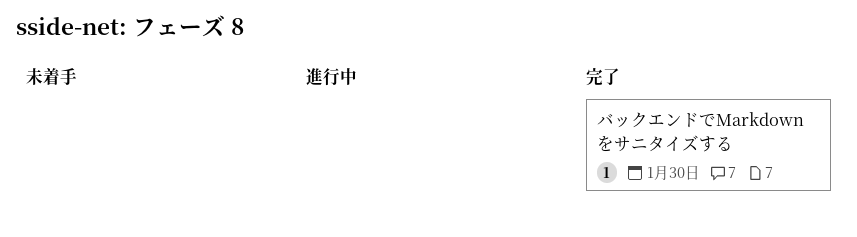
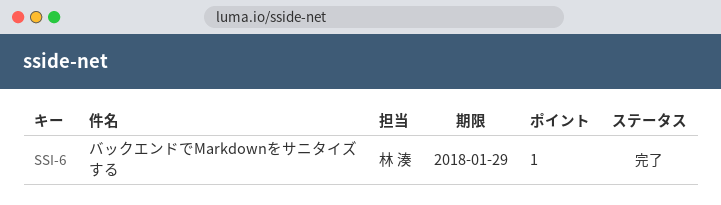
バックエンドでMarkdownをサニタイズする, due: Jan 30 -> Jan 29

